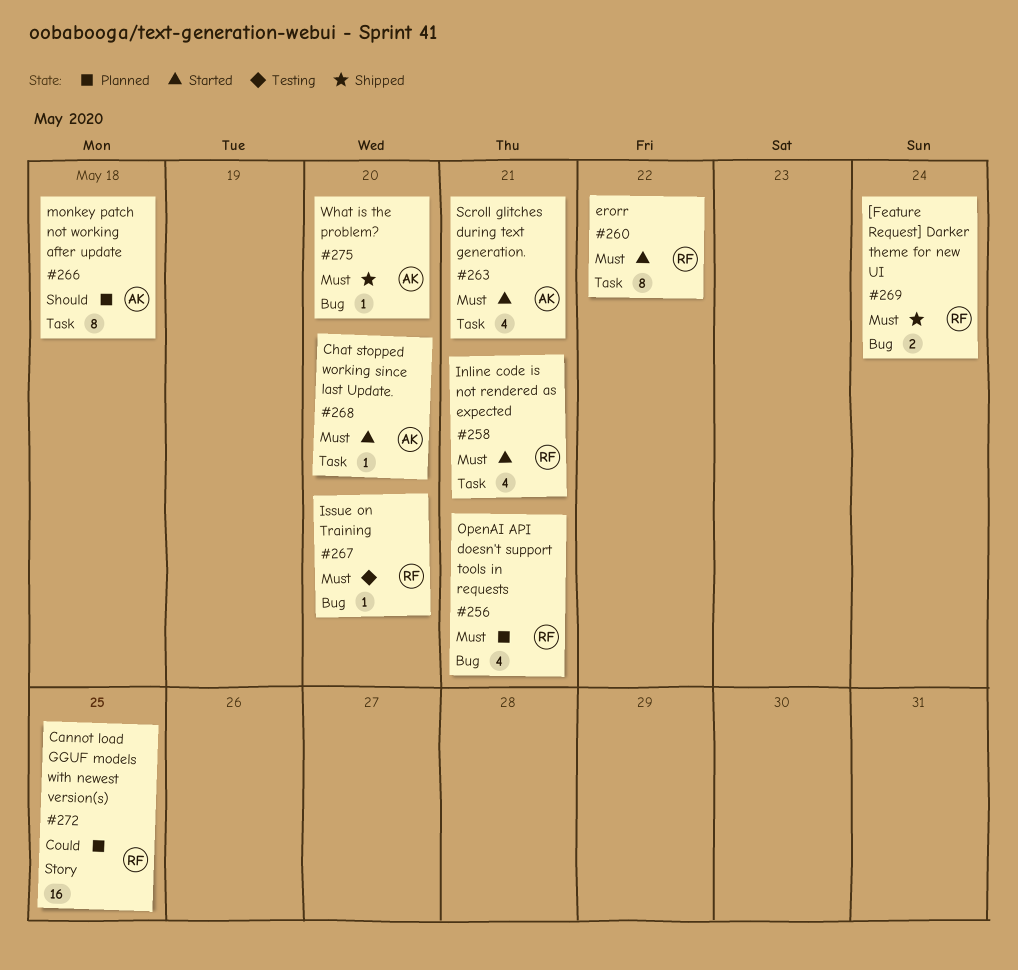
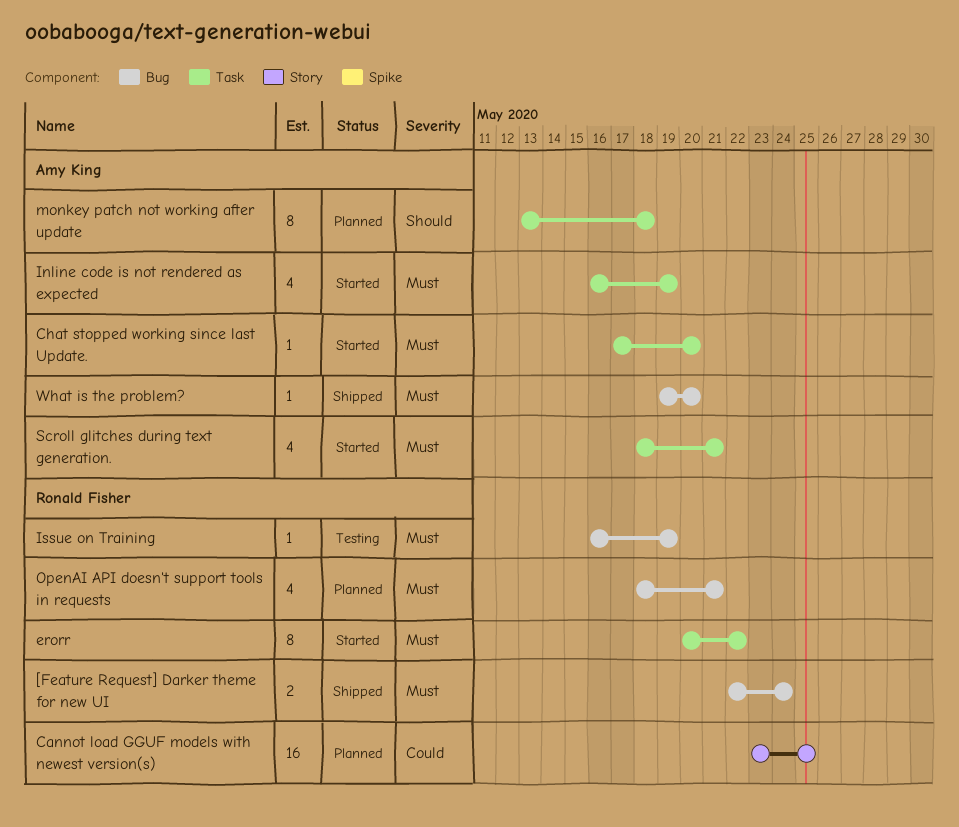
Inline code is not rendered as expected, owner: Ronald Fisher -> Amy King
Inline code is not rendered as expected, due: May 21 -> May 19
Issue on Training, due: May 20 -> May 19

